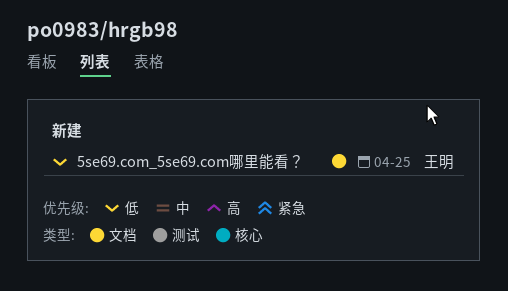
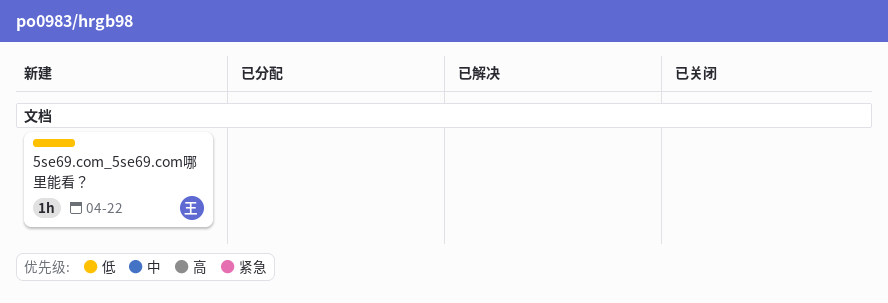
5se69.com_5se69.com哪里能看？, due: Apr 25 -> Apr 22

